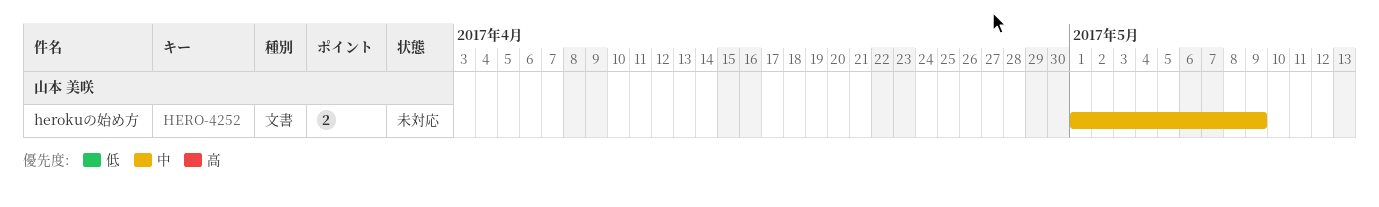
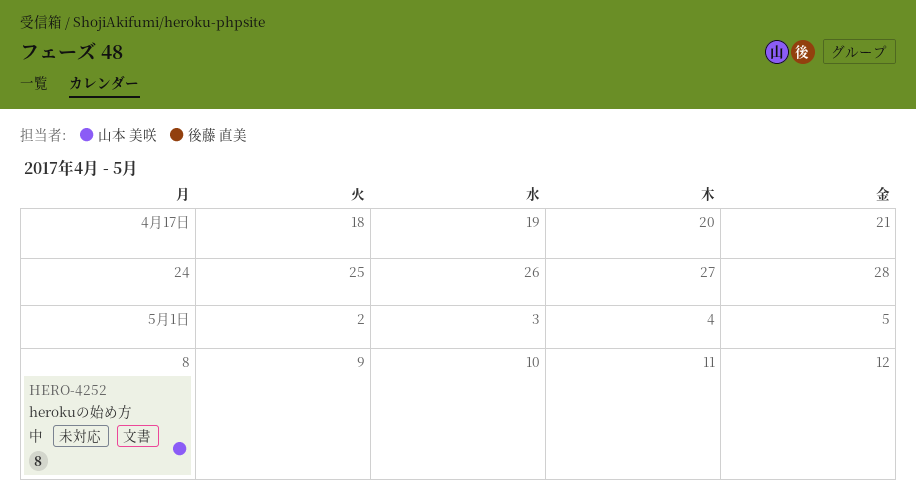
HERO-4252, estimate: 2 -> 8
HERO-4252, due: May 9 -> May 8

